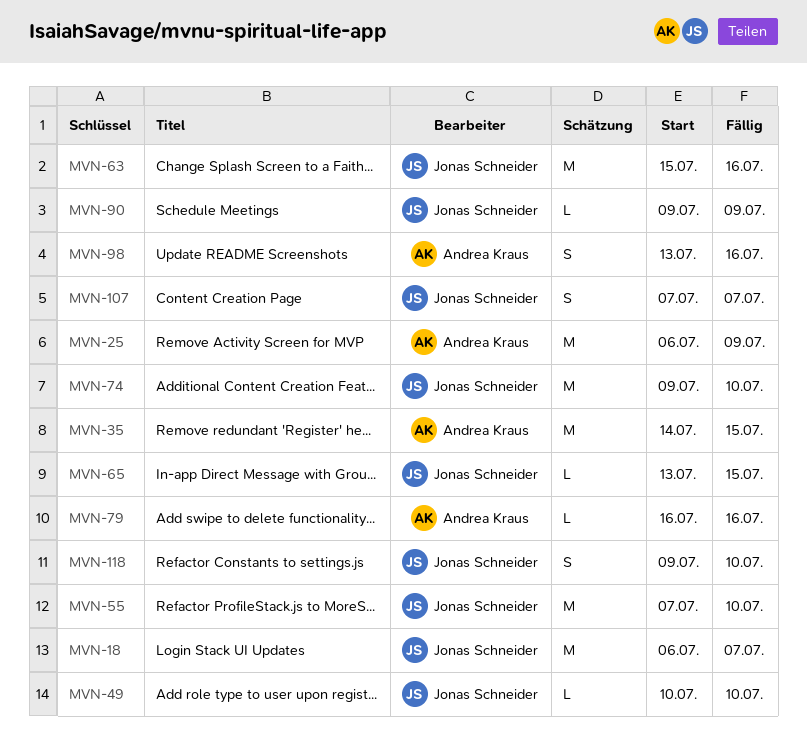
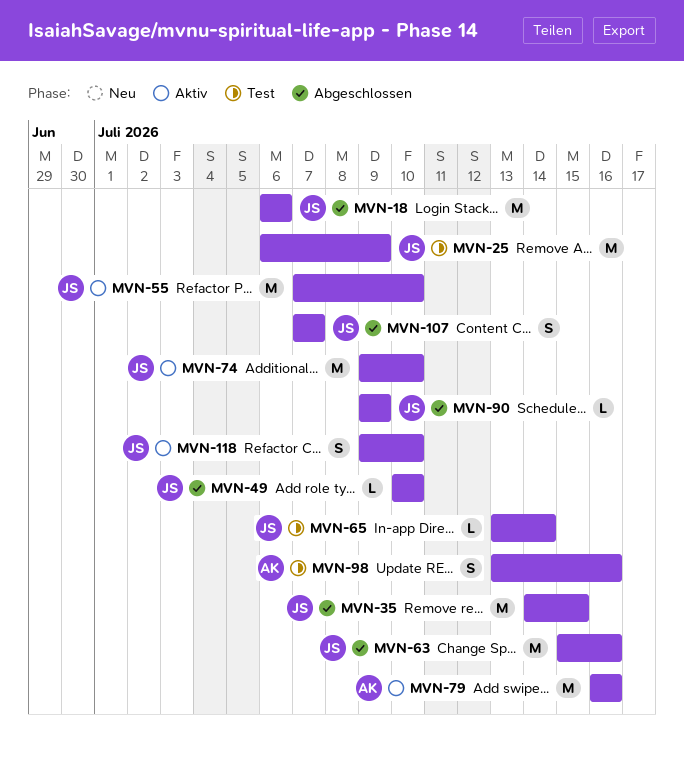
MVN-18, due: Jul 7 -> Jul 6
MVN-25, owner: Andrea Kraus -> Jonas Schneider
MVN-35, owner: Andrea Kraus -> Jonas Schneider
MVN-65, due: Jul 15 -> Jul 14
MVN-79, estimate: L -> M

